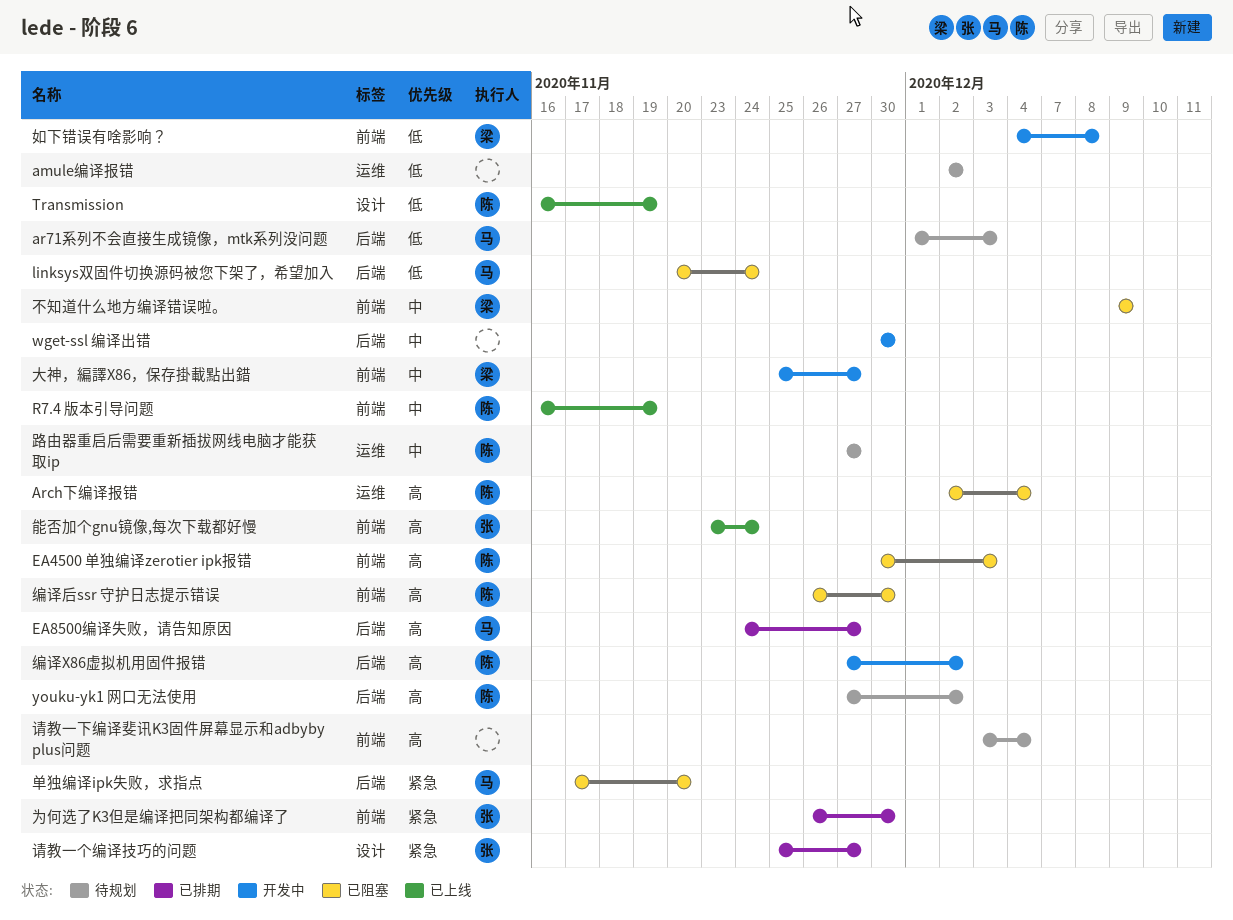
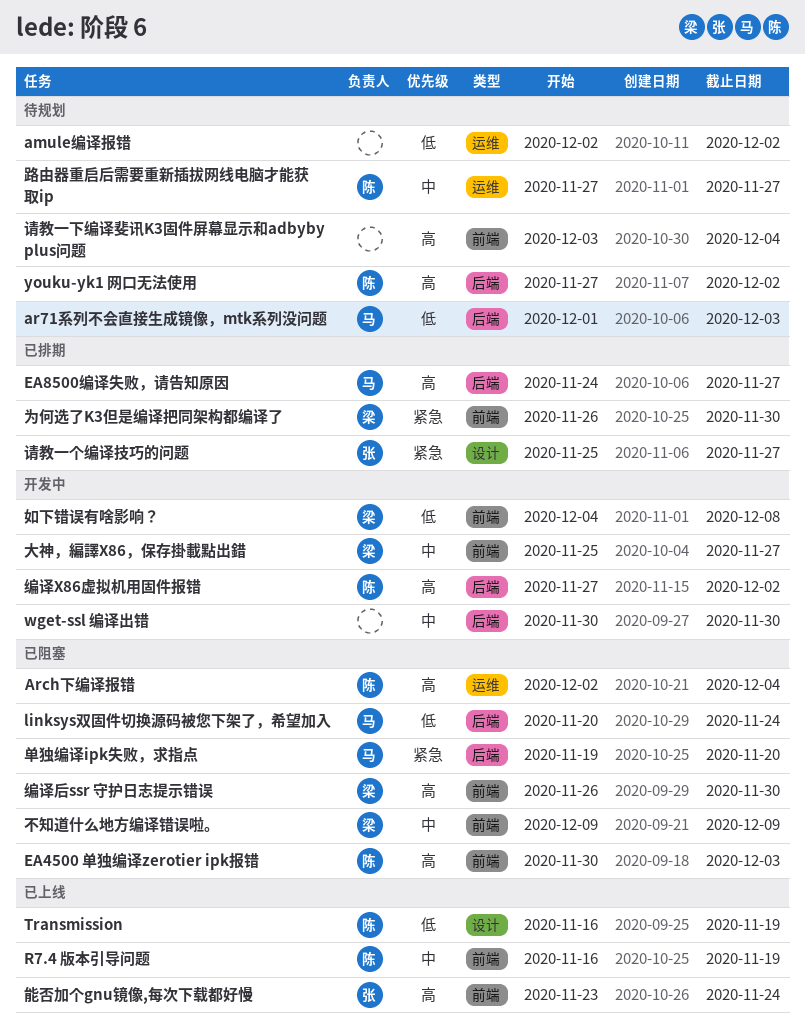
为何选了K3但是编译把同架构都编译了, owner: 张 -> 梁
单独编译ipk失败，求指点, start: Nov 17 -> Nov 19
编译后ssr 守护日志提示错误, owner: 陈 -> 梁

